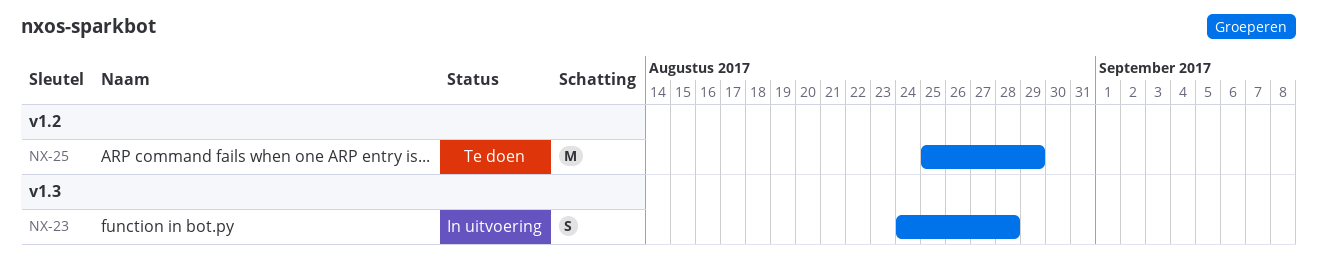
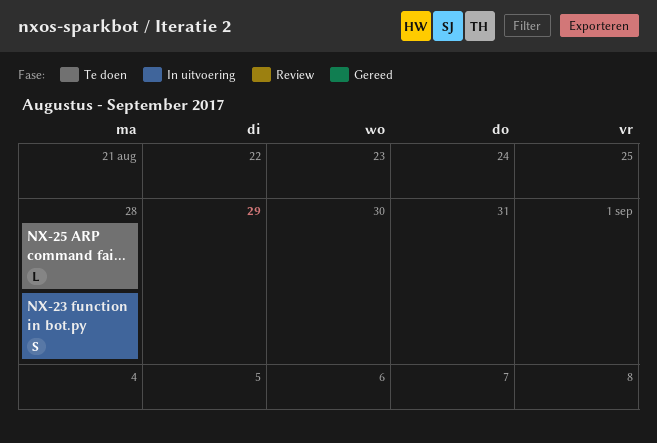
NX-25, estimate: M -> L
NX-25, due: Aug 29 -> Aug 28

